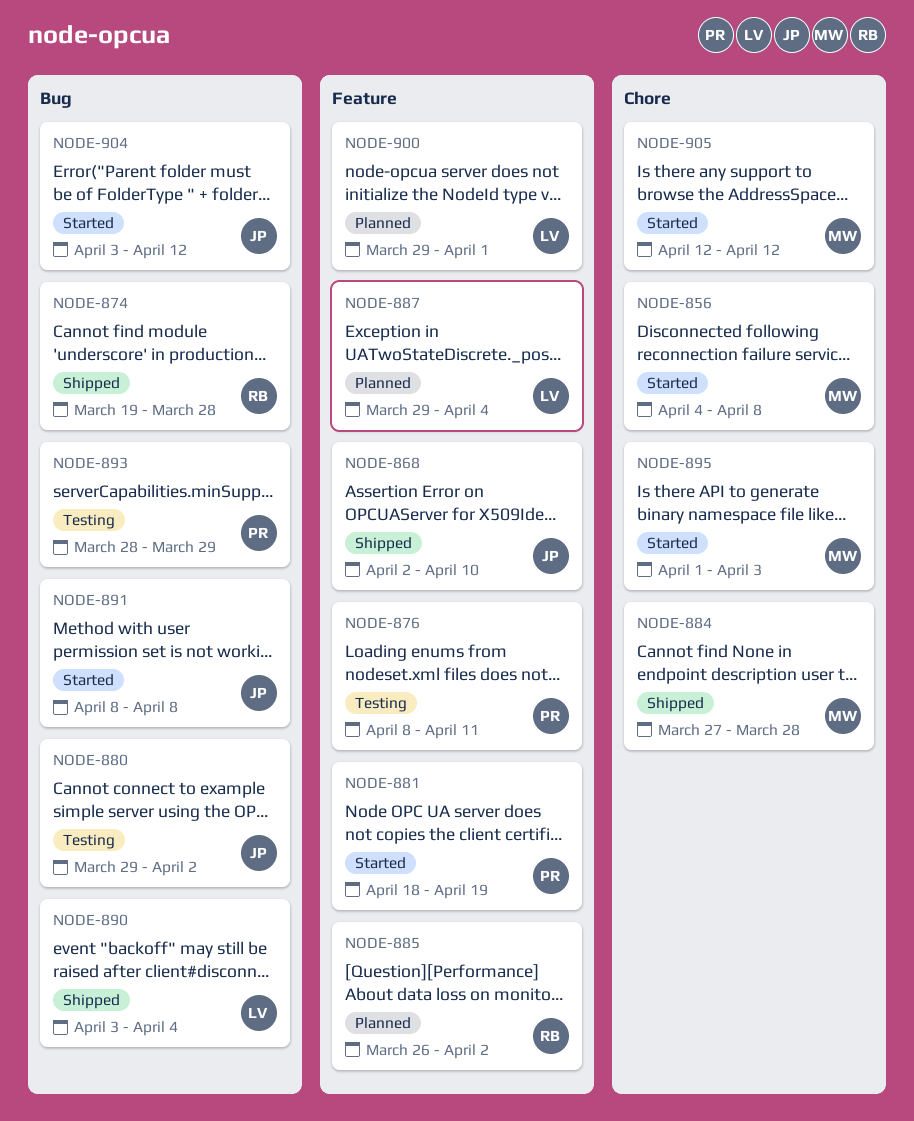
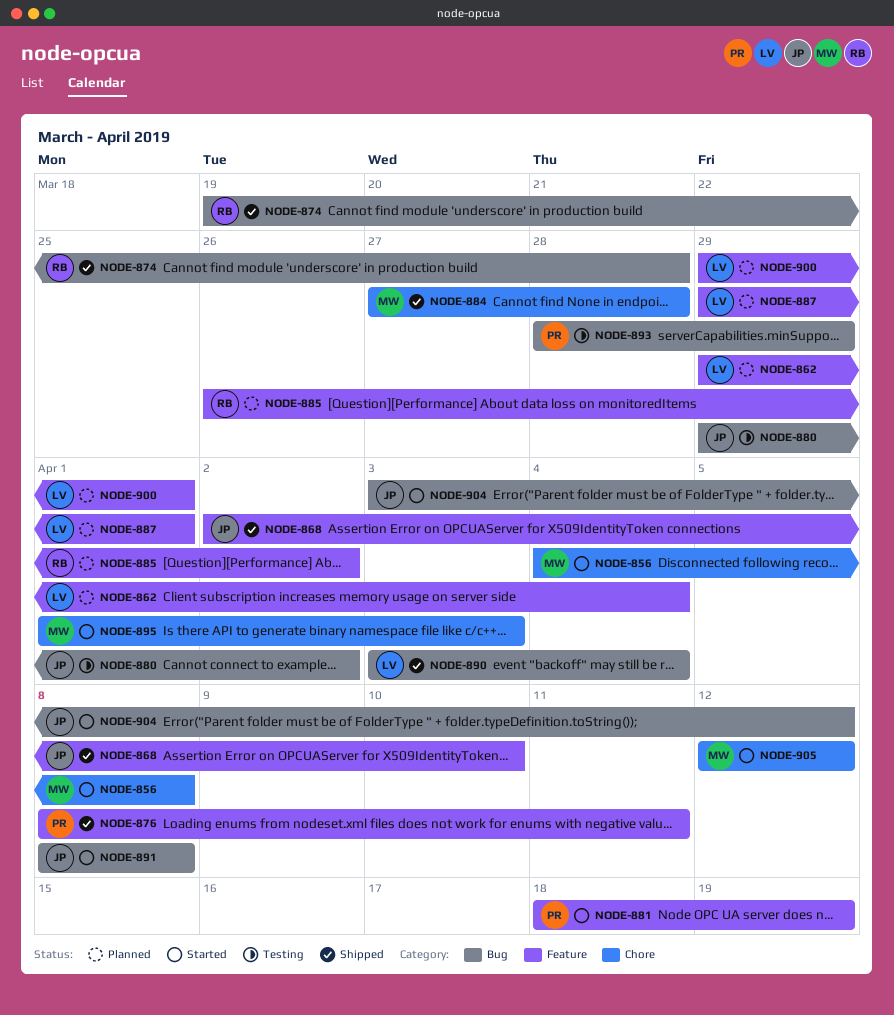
NODE-862: none -> present
NODE-876, status: Testing -> Shipped
NODE-887, due: Apr 4 -> Apr 1

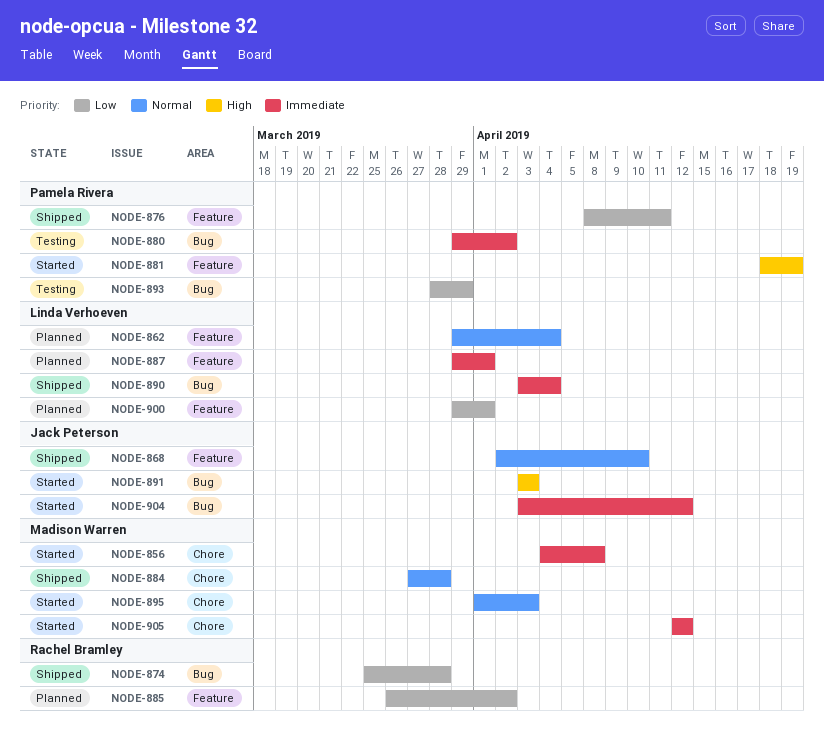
NODE-874, start: Mar 19 -> Mar 25
NODE-880, owner: Jack Peterson -> Pamela Rivera
NODE-891, start: Apr 8 -> Apr 3
NODE-891, due: Apr 8 -> Apr 3

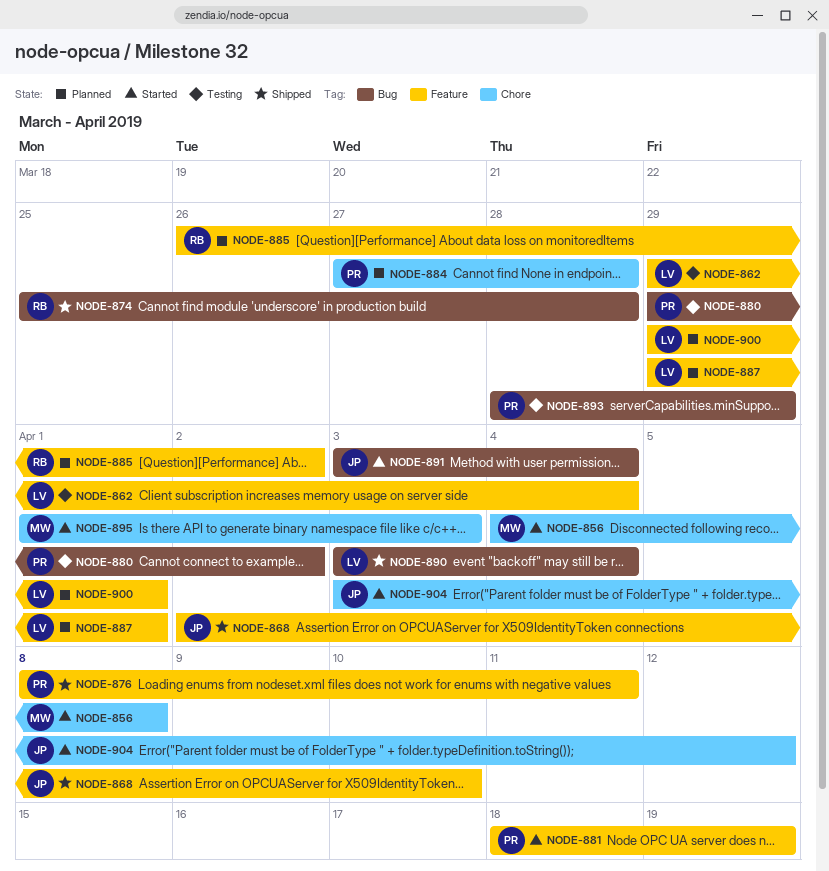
NODE-862, status: Planned -> Testing
NODE-884, status: Shipped -> Planned
NODE-884, owner: Madison Warren -> Pamela Rivera
NODE-891, due: Apr 3 -> Apr 4
NODE-904, label: Bug -> Chore
NODE-905: present -> none

